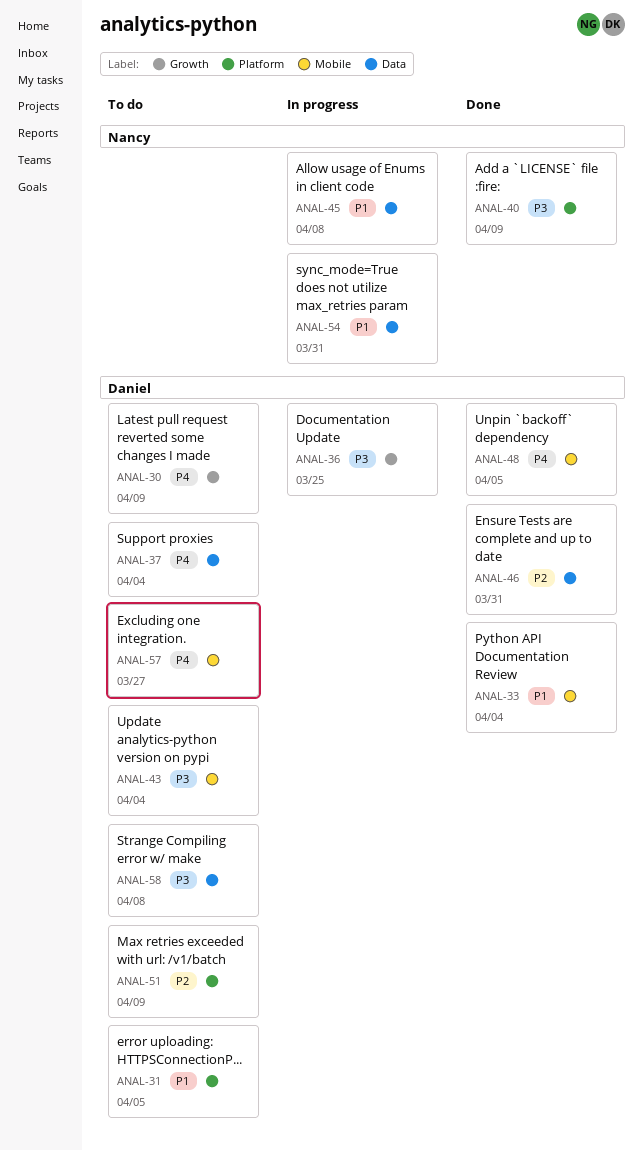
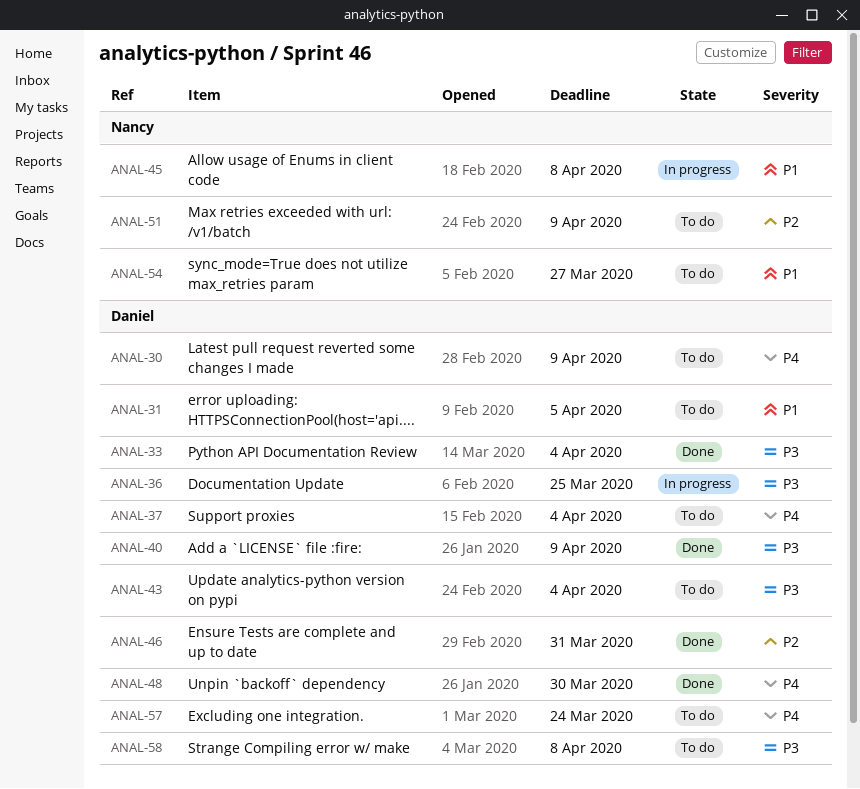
ANAL-33, priority: P1 -> P3
ANAL-40, owner: Nancy -> Daniel
ANAL-48, due: Apr 5 -> Mar 30
ANAL-51, owner: Daniel -> Nancy
ANAL-54, status: In progress -> To do
ANAL-54, due: Mar 31 -> Mar 27
ANAL-57, due: Mar 27 -> Mar 24

